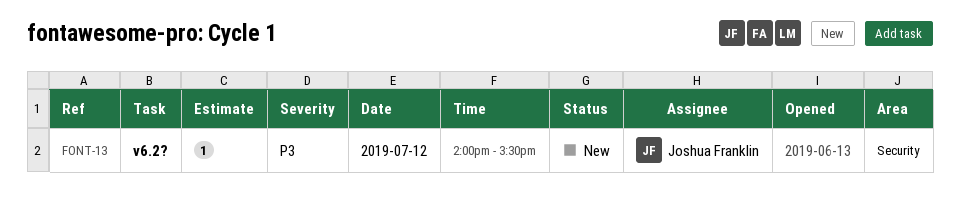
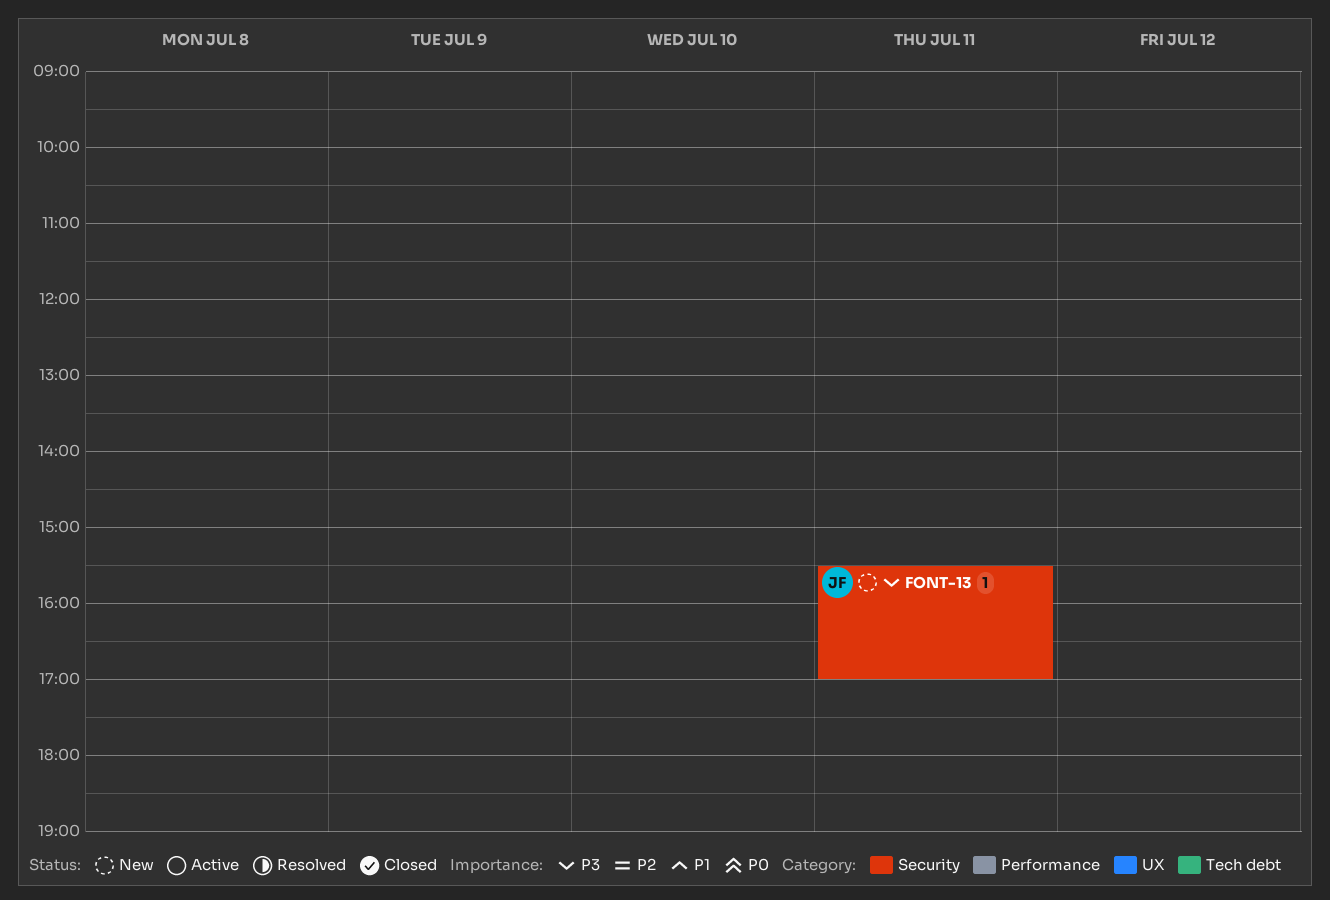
FONT-13, day: Jul 12 -> Jul 11
FONT-13, begins: 14:00 -> 15:30
FONT-13, ends: 15:30 -> 17:00

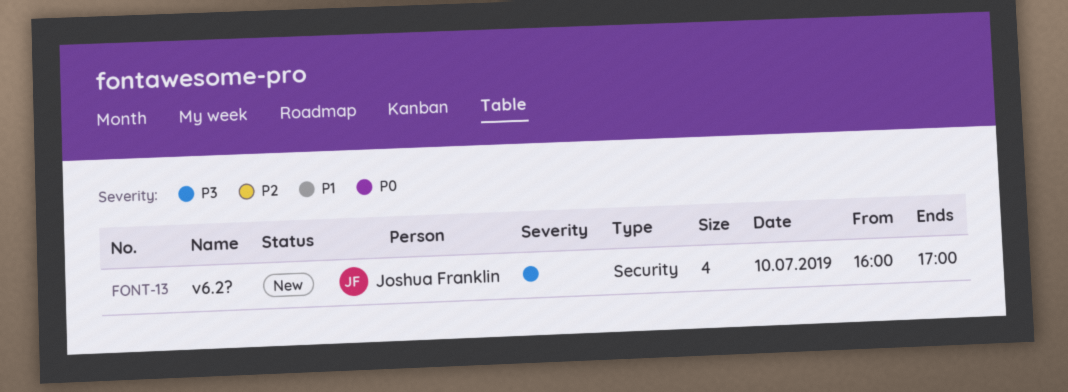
FONT-13, estimate: 1 -> 4
FONT-13, day: Jul 11 -> Jul 10
FONT-13, begins: 15:30 -> 16:00

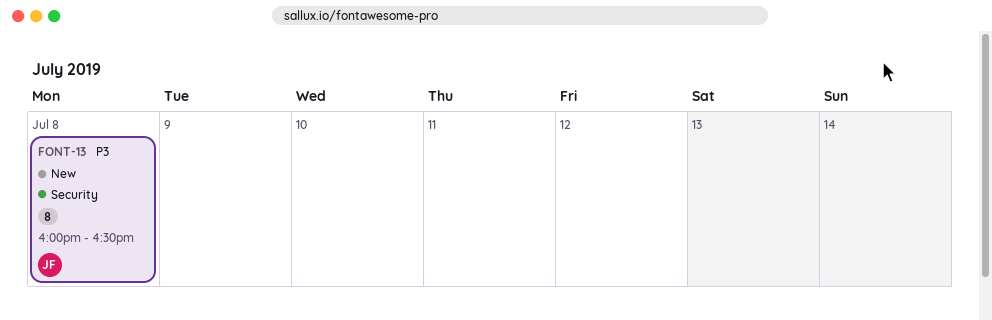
FONT-13, estimate: 4 -> 8
FONT-13, day: Jul 10 -> Jul 8
FONT-13, ends: 17:00 -> 16:30

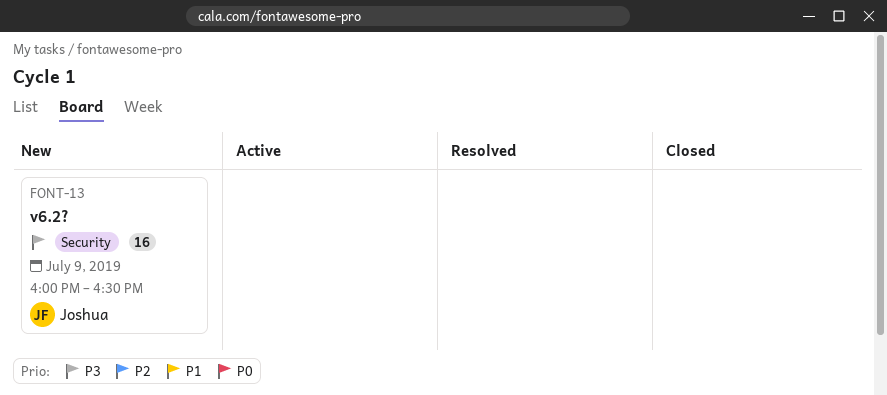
FONT-13, estimate: 8 -> 16
FONT-13, day: Jul 8 -> Jul 9

